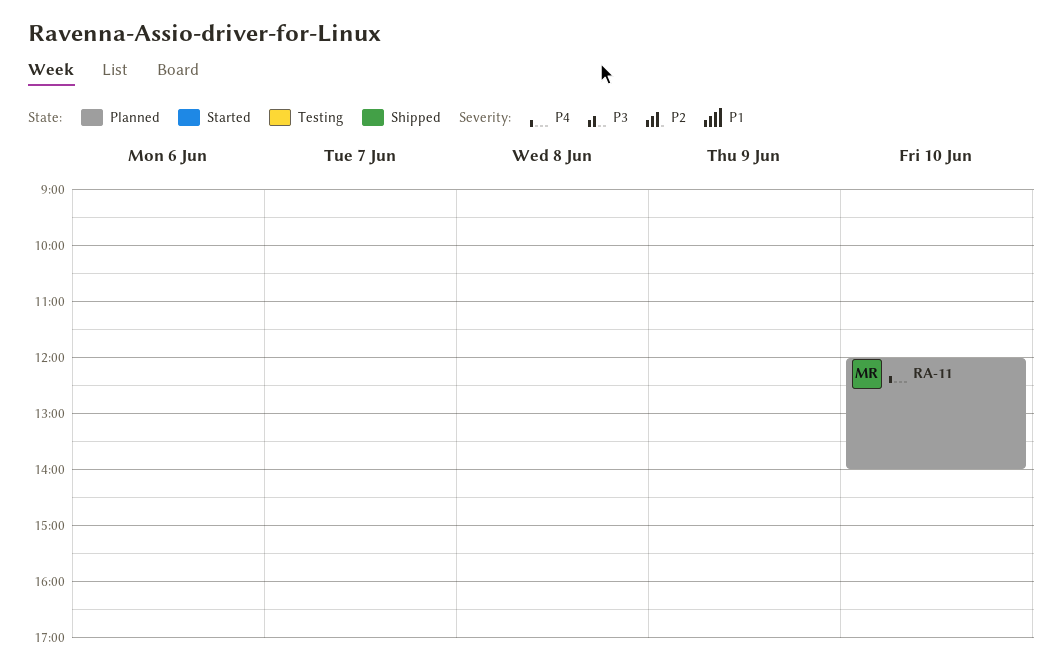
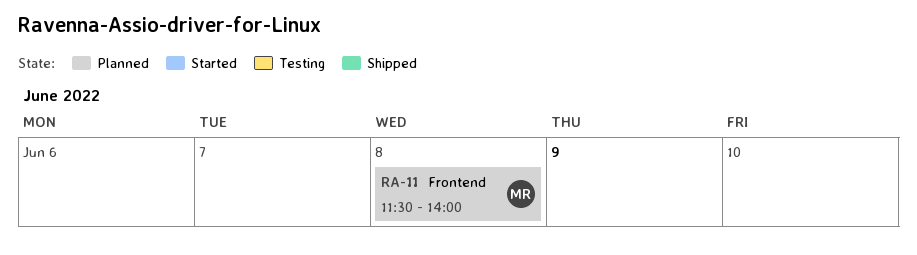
RA-11, day: Jun 10 -> Jun 8
RA-11, begins: 12:00 -> 11:30

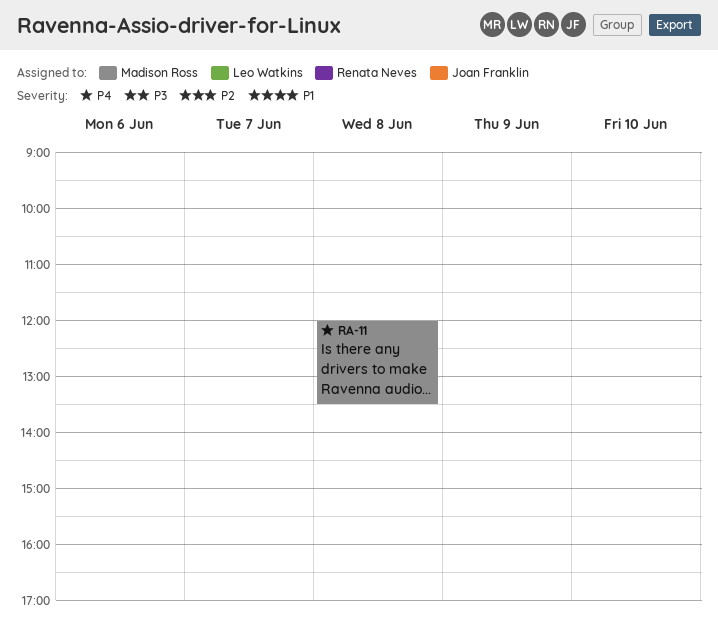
RA-11, begins: 11:30 -> 12:00
RA-11, ends: 14:00 -> 13:30

